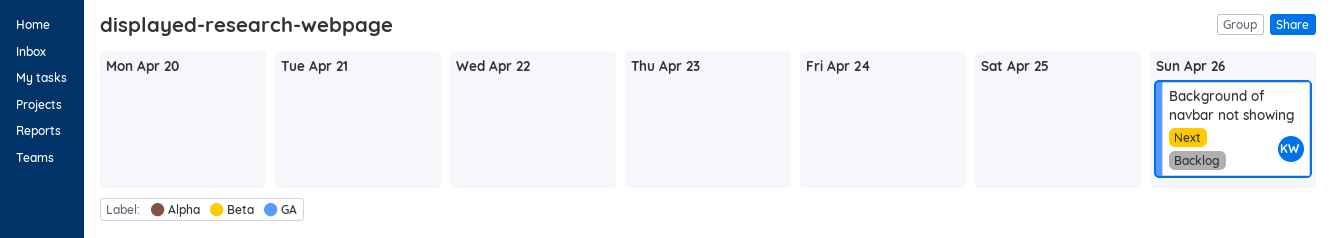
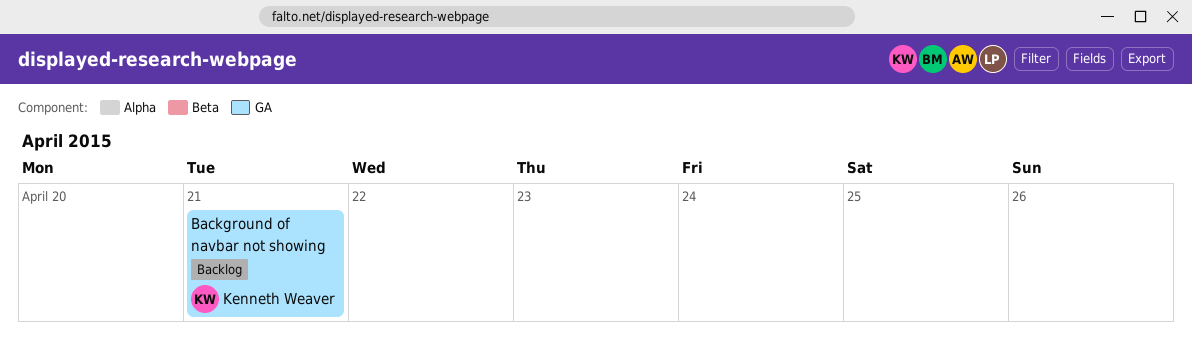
Background of navbar not showing, due: Apr 26 -> Apr 21

